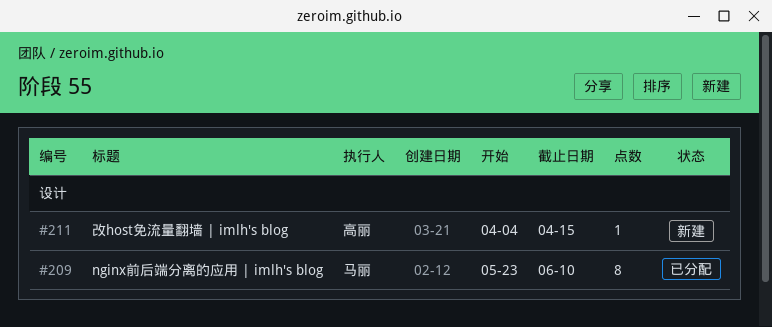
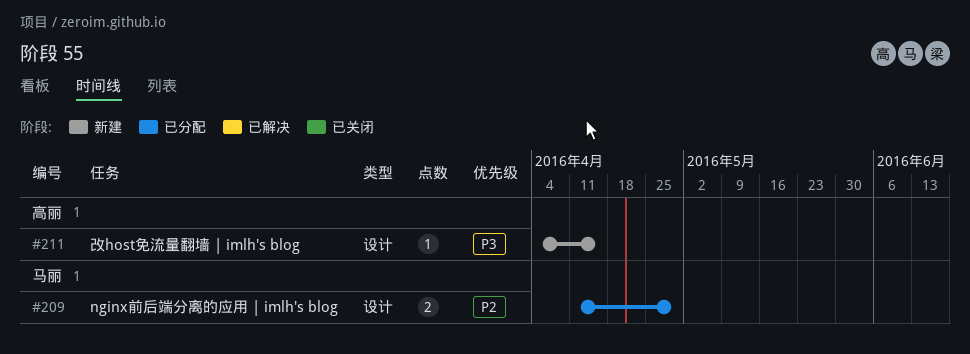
#209, estimate: 8 -> 2
#209, start: May 23 -> Apr 11
#209, due: Jun 10 -> Apr 29

